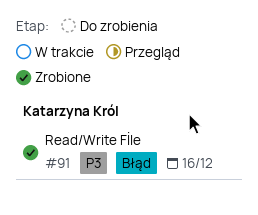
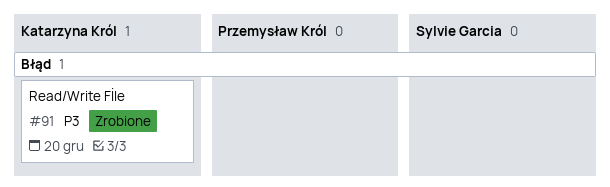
#91, due: Dec 16 -> Dec 20

